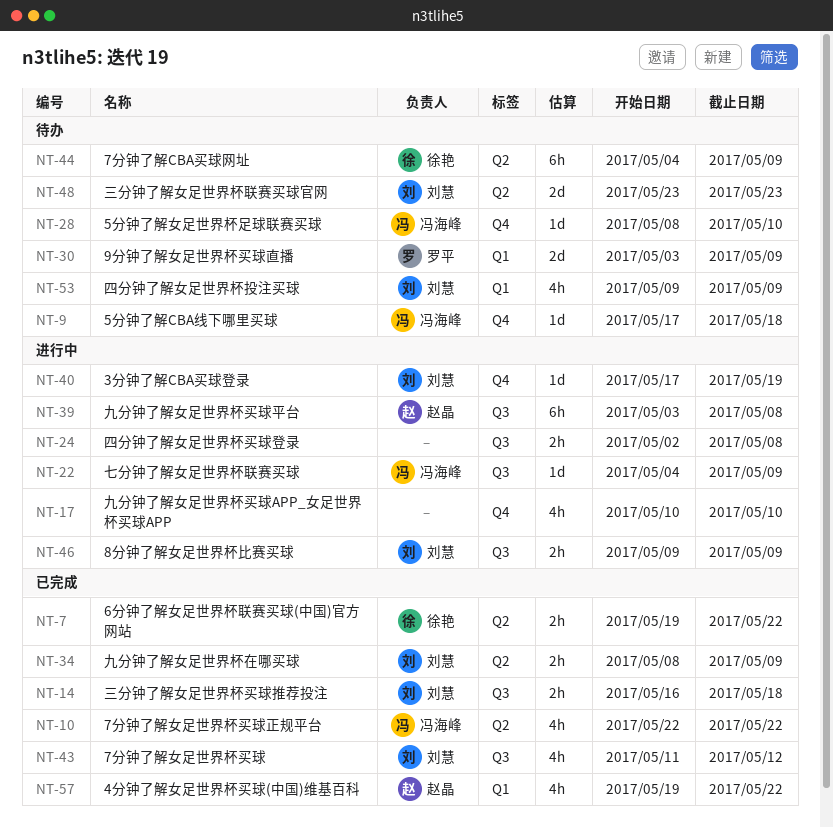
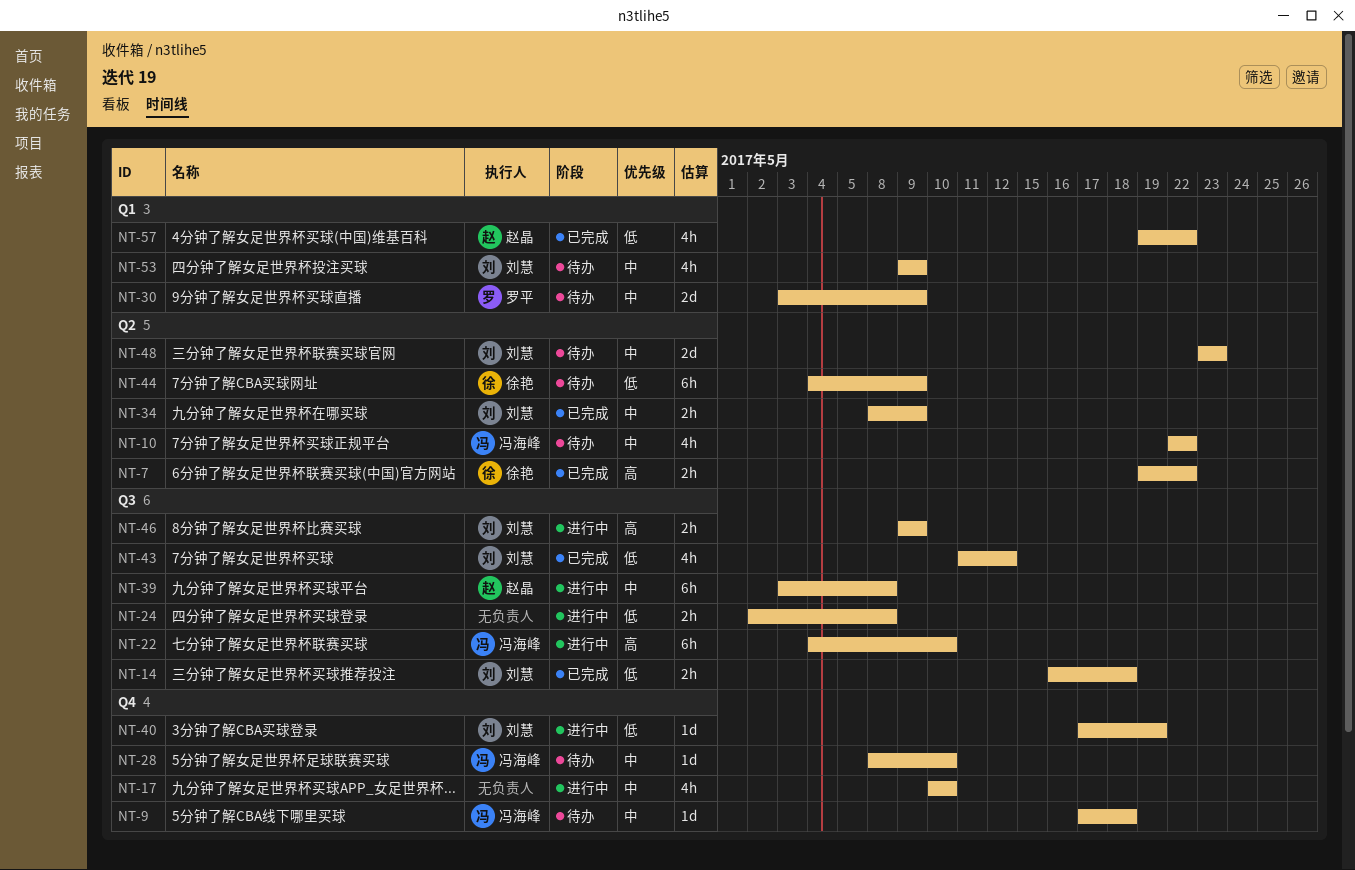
NT-10, status: 已完成 -> 待办
NT-22, estimate: 1d -> 6h
NT-22, due: May 9 -> May 10

